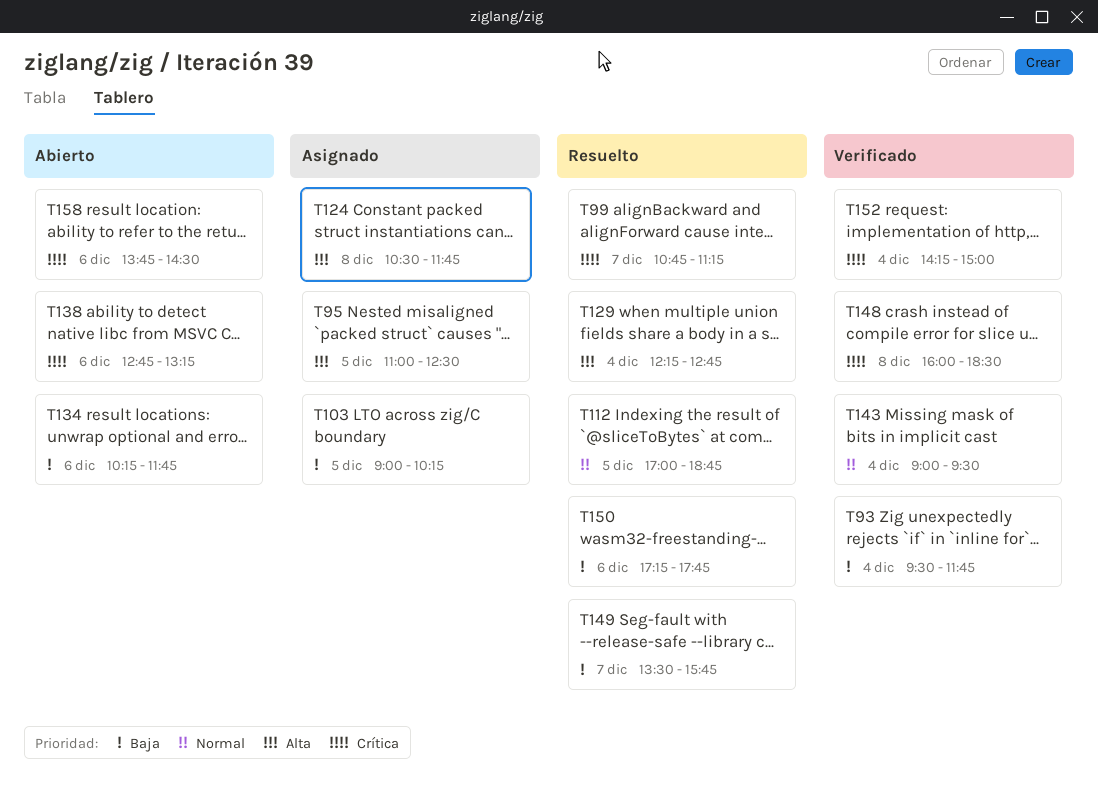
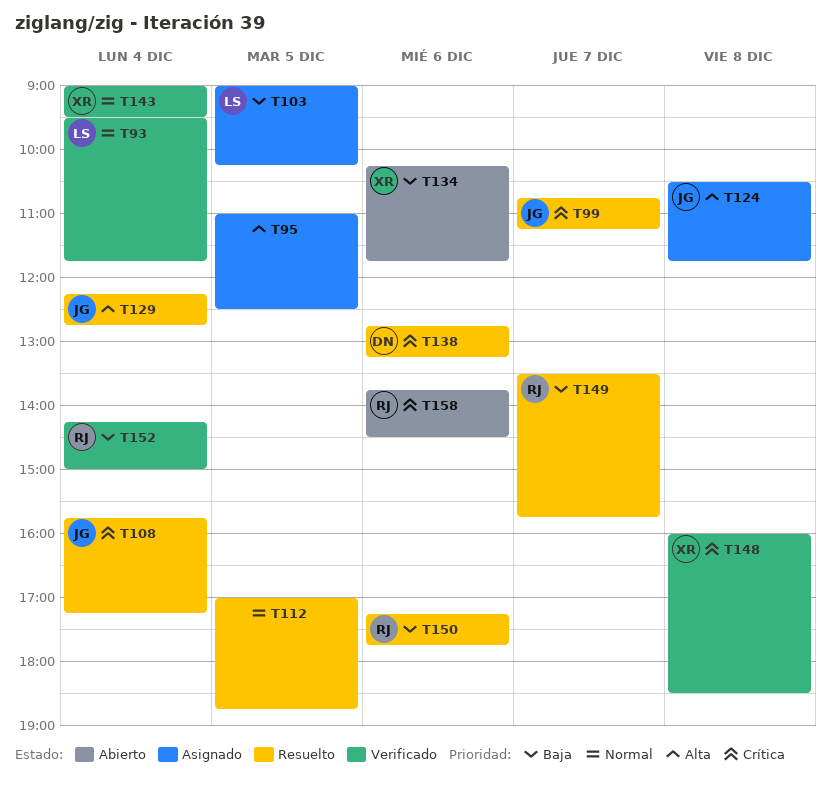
T93, priority: Baja -> Normal
T108: none -> present
T138, status: Abierto -> Resuelto
T152, priority: Crítica -> Baja

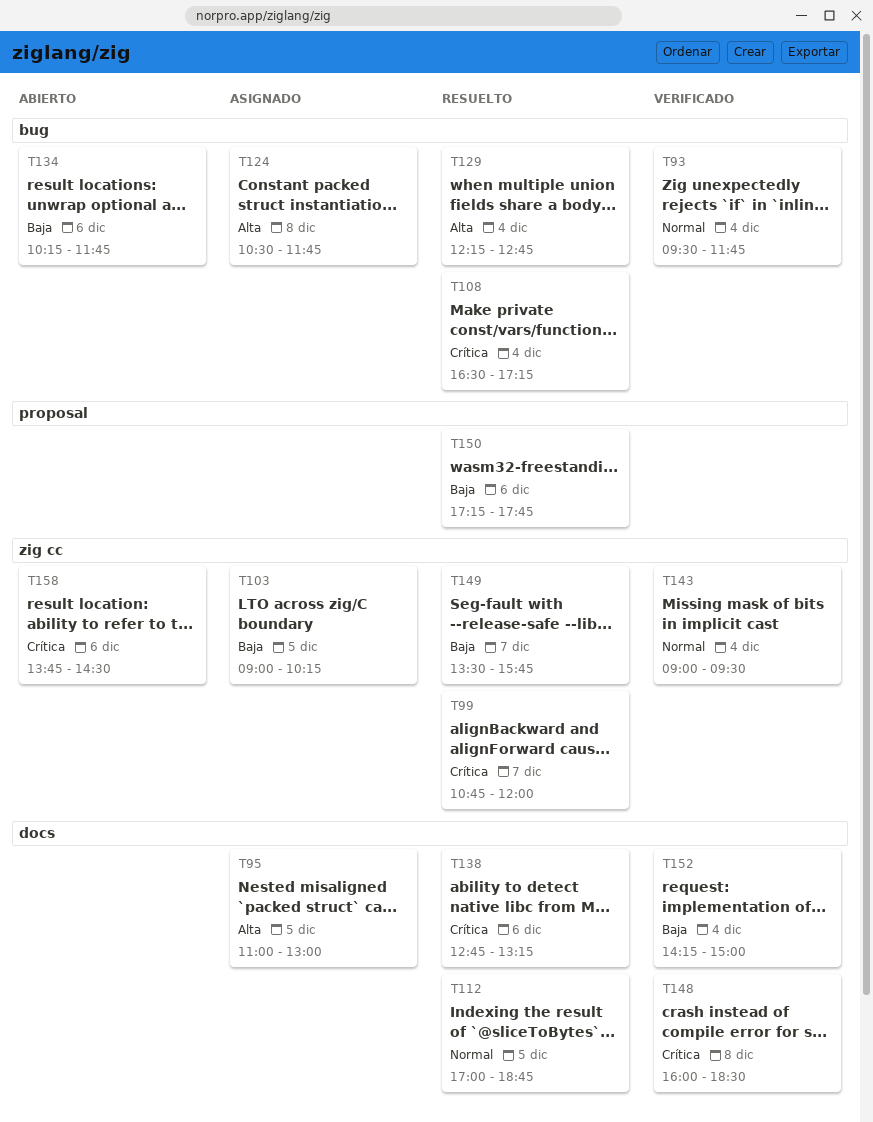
T95, ends: 12:30 -> 13:00
T99, ends: 11:15 -> 12:00
T108, begins: 15:45 -> 16:30

